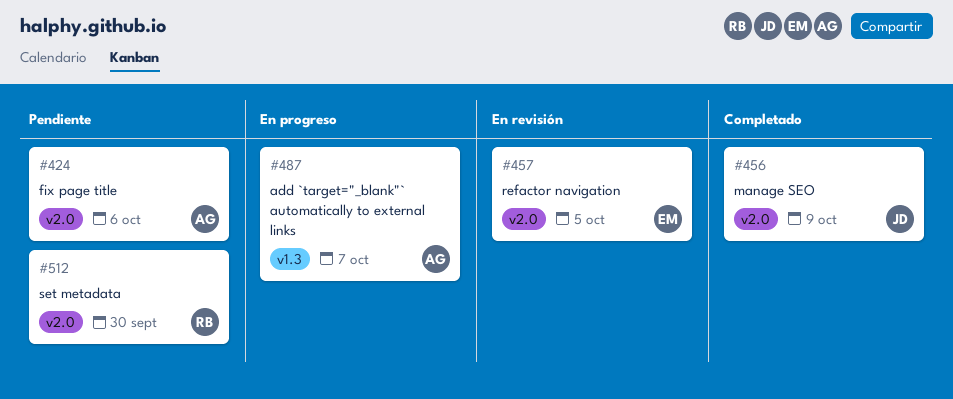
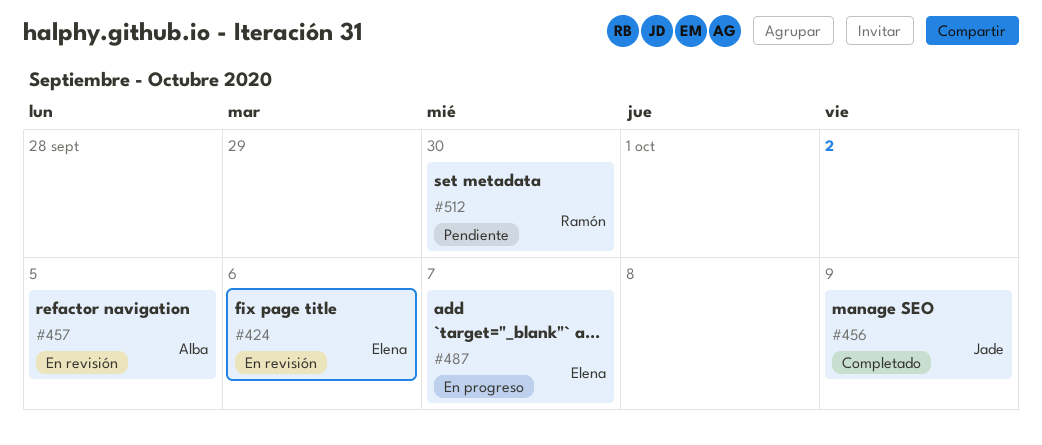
#424, status: Pendiente -> En revisión
#424, owner: Alba -> Elena
#457, owner: Elena -> Alba
#487, owner: Alba -> Elena

